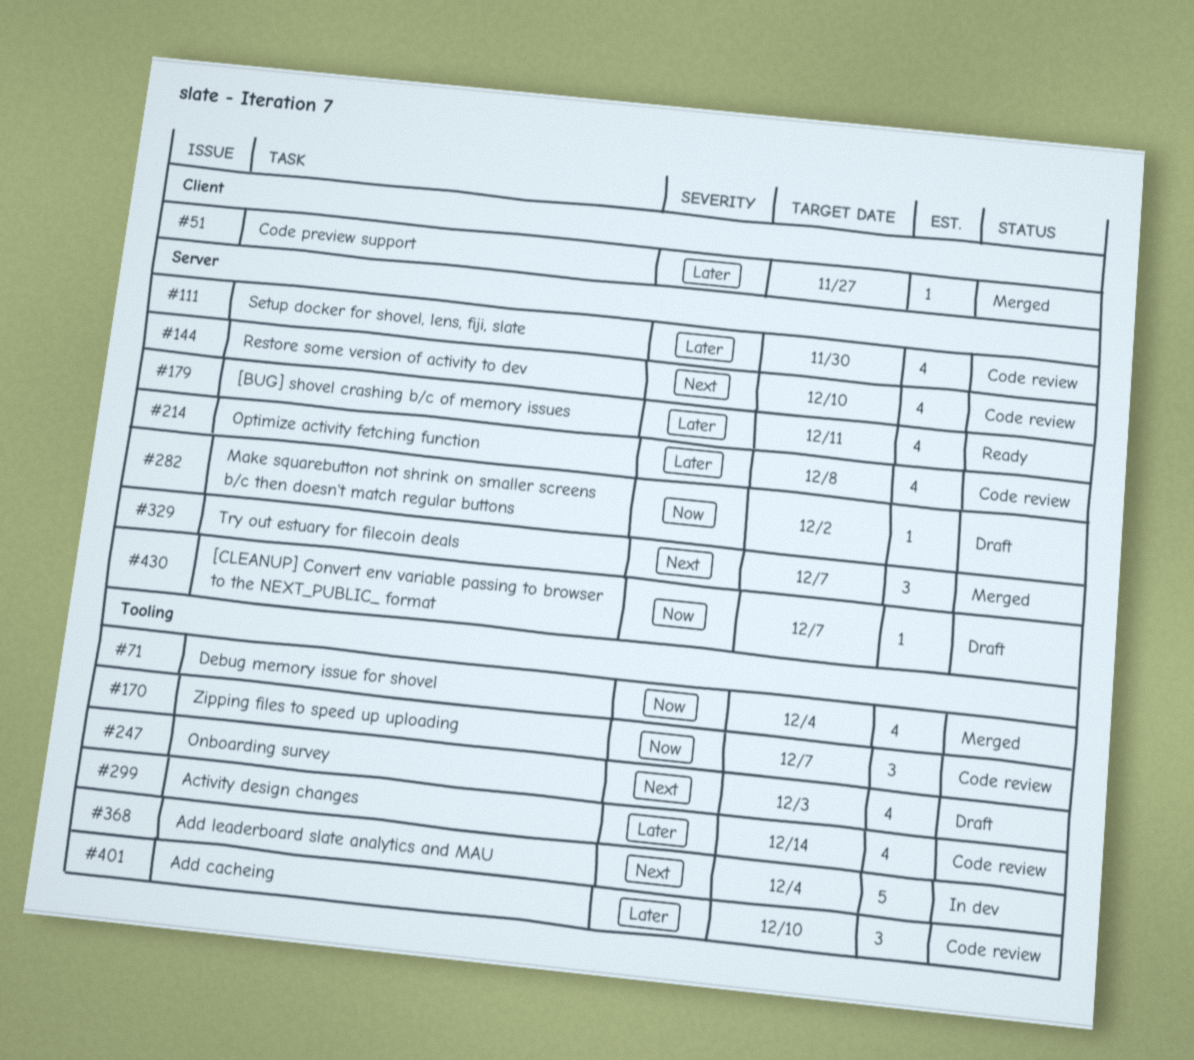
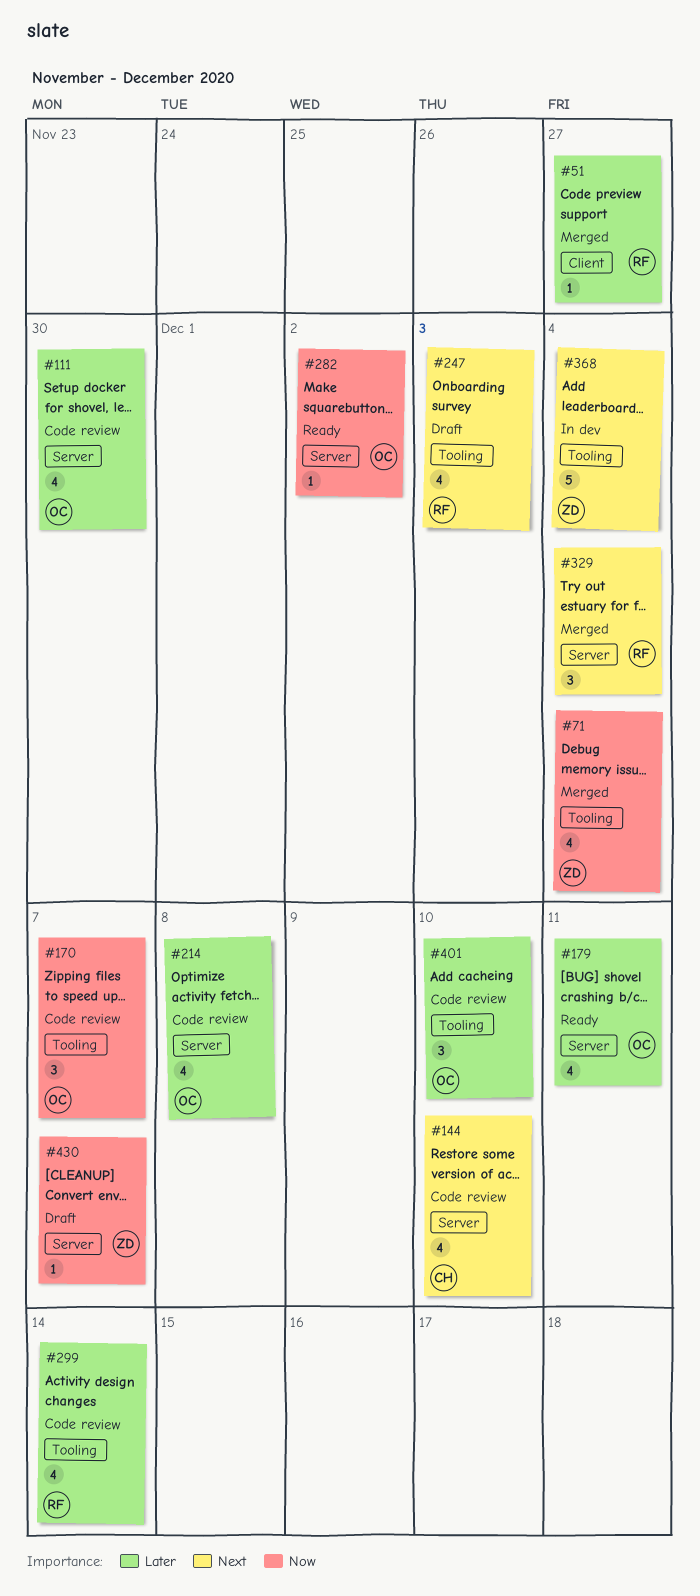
#282, status: Draft -> Ready
#329, due: Dec 7 -> Dec 4

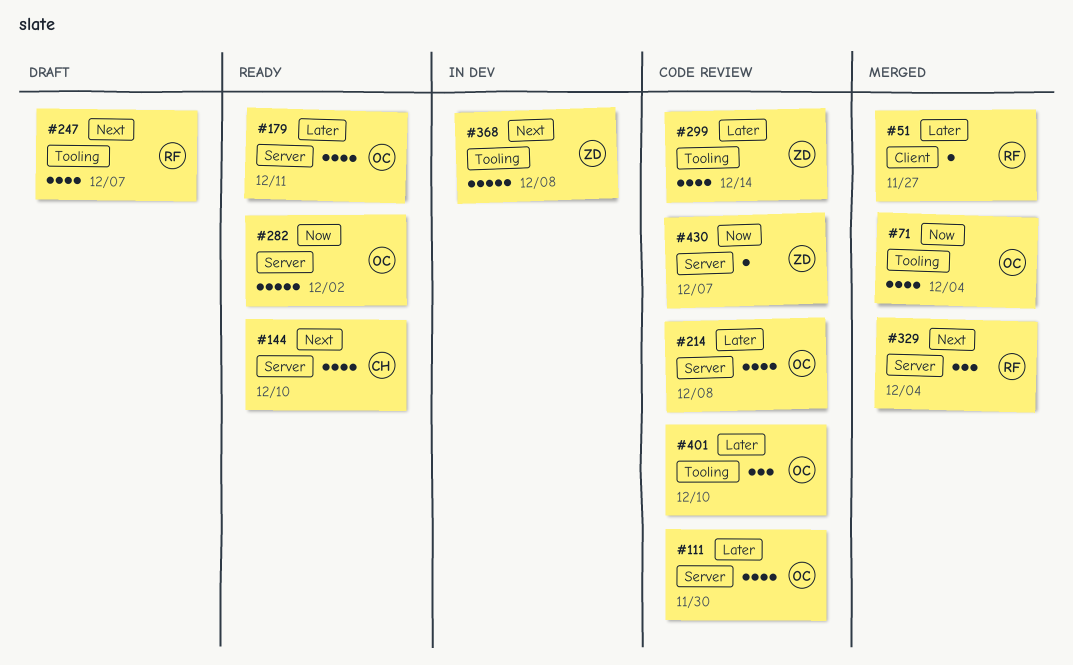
#71, owner: ZD -> OC
#144, status: Code review -> Ready
#170: present -> none
#247, due: Dec 3 -> Dec 7
#282, estimate: 1 -> 5
#299, owner: RF -> ZD
#368, due: Dec 4 -> Dec 8
#430, status: Draft -> Code review

